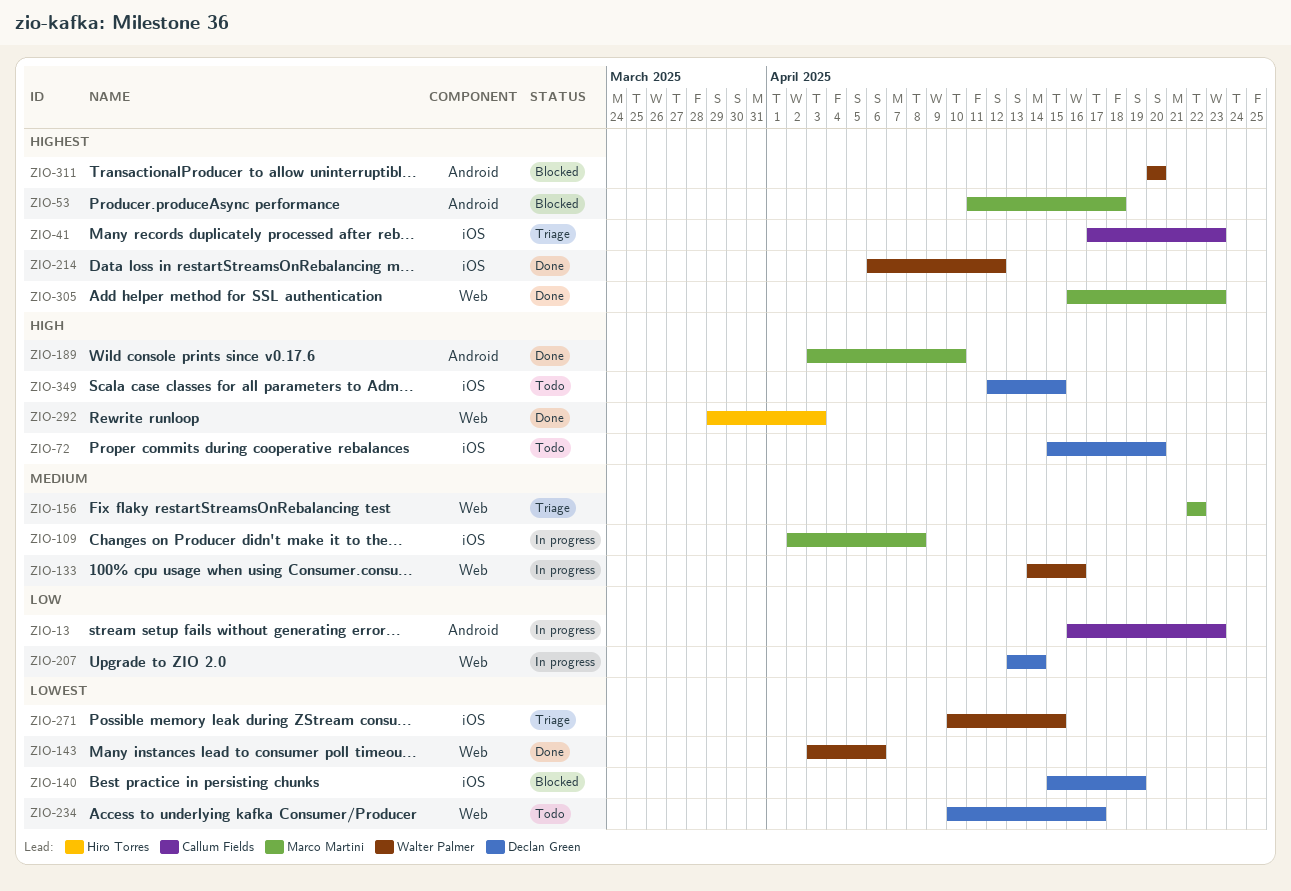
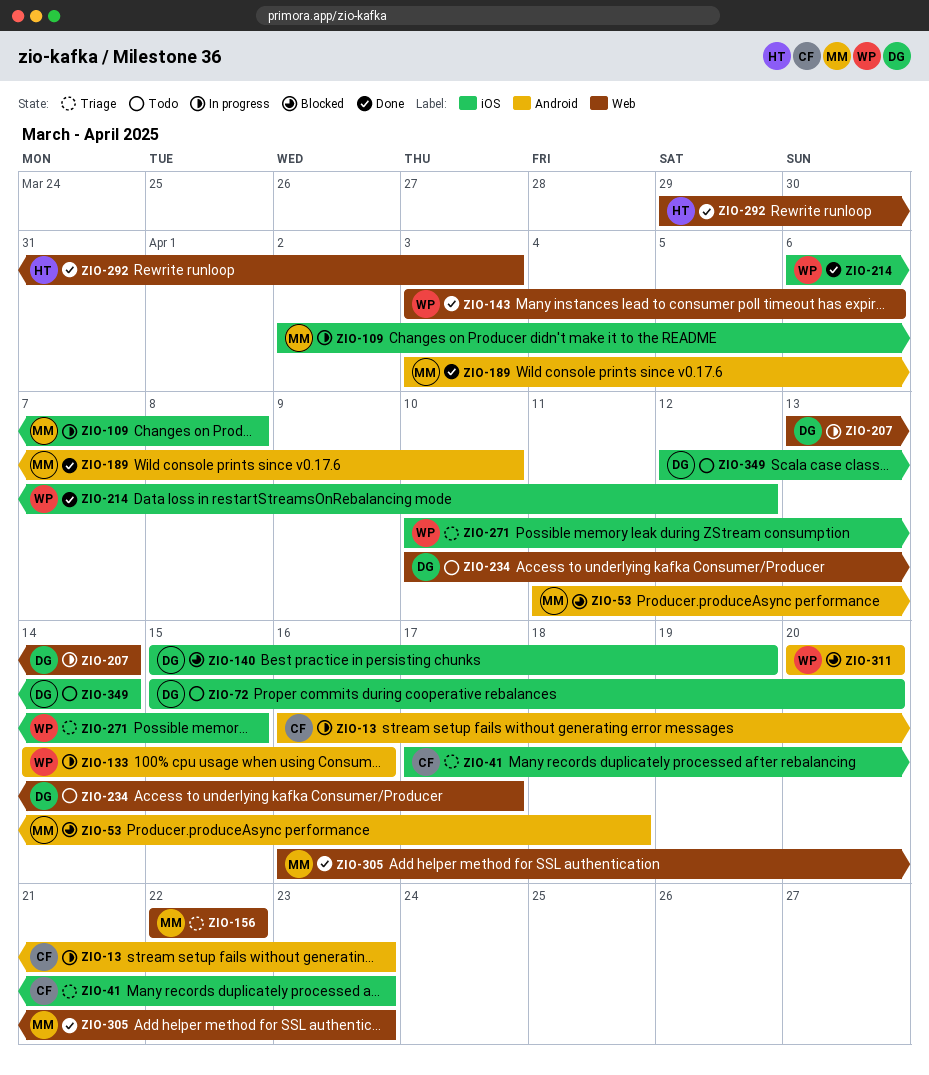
ZIO-133, label: Web -> Android
ZIO-349, due: Apr 15 -> Apr 14

